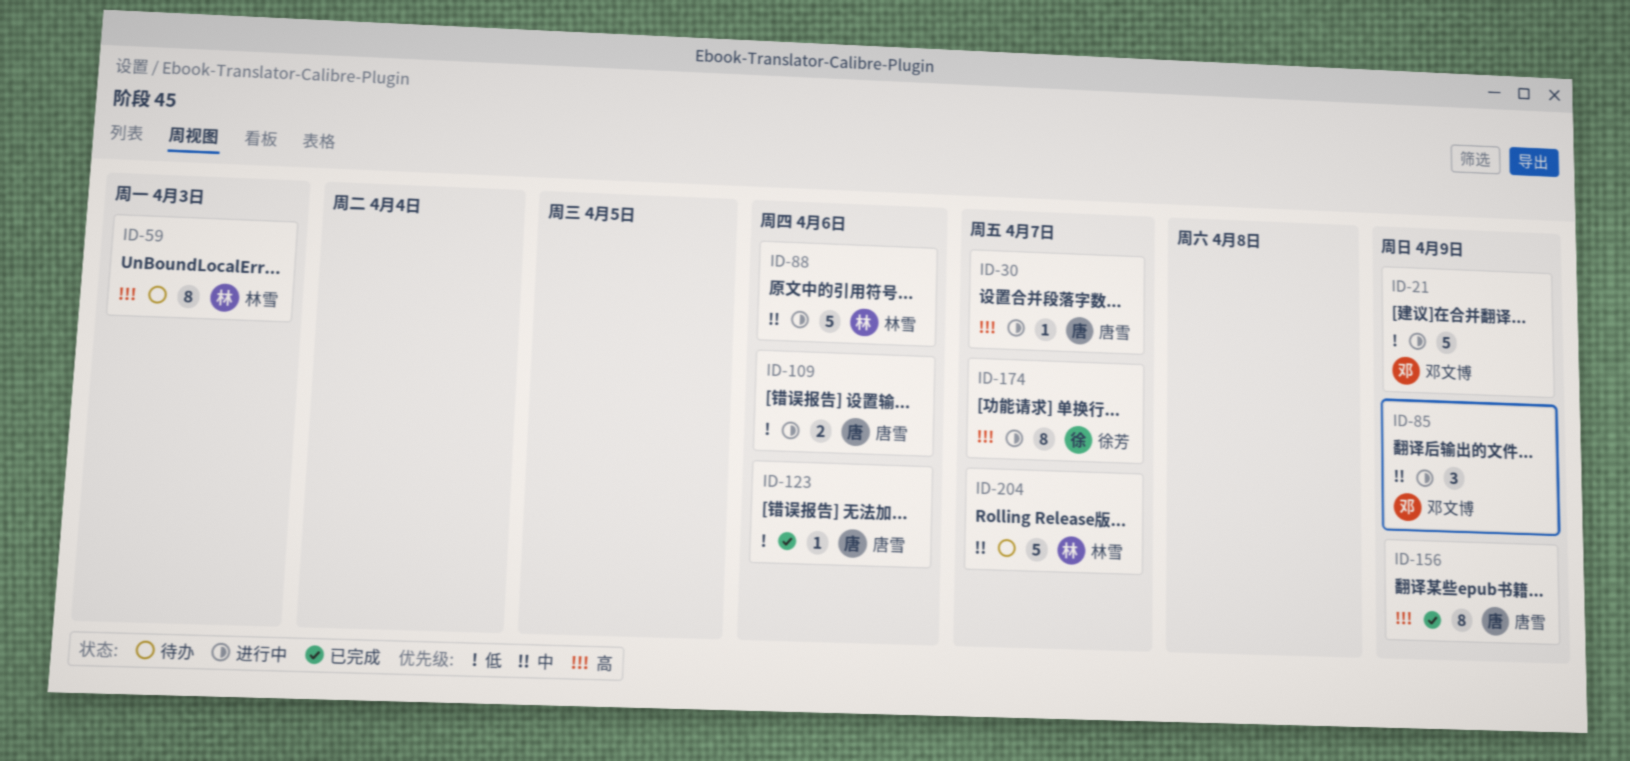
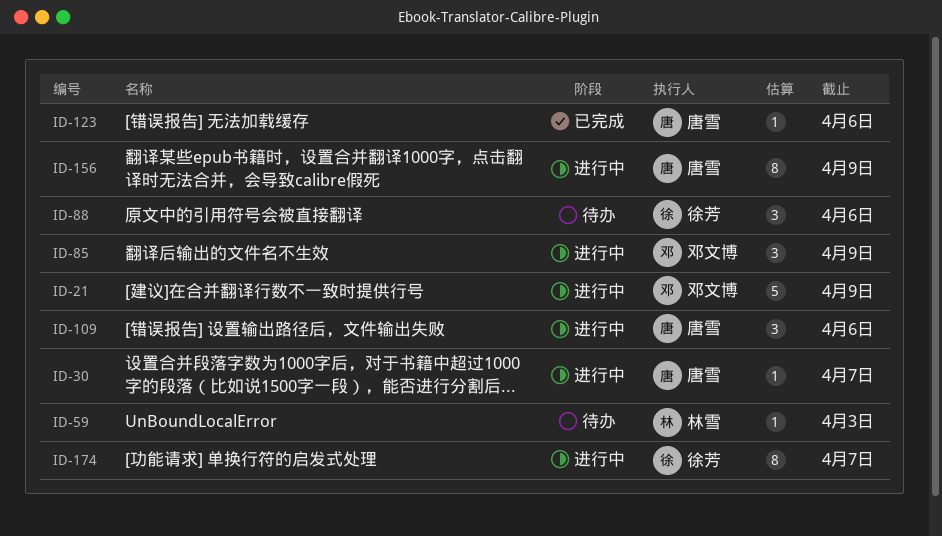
ID-59, estimate: 8 -> 1
ID-88, status: 进行中 -> 待办
ID-88, owner: 林雪 -> 徐芳
ID-88, estimate: 5 -> 3
ID-109, estimate: 2 -> 3
ID-156, status: 已完成 -> 进行中
ID-204: present -> none

